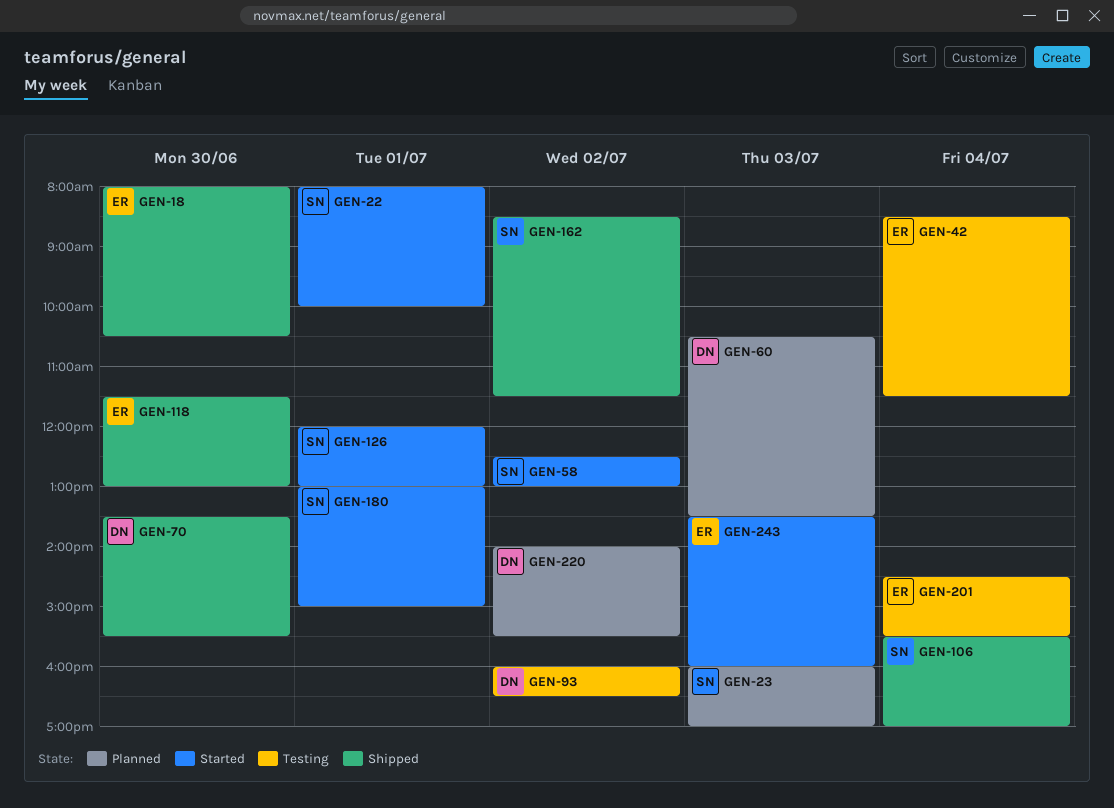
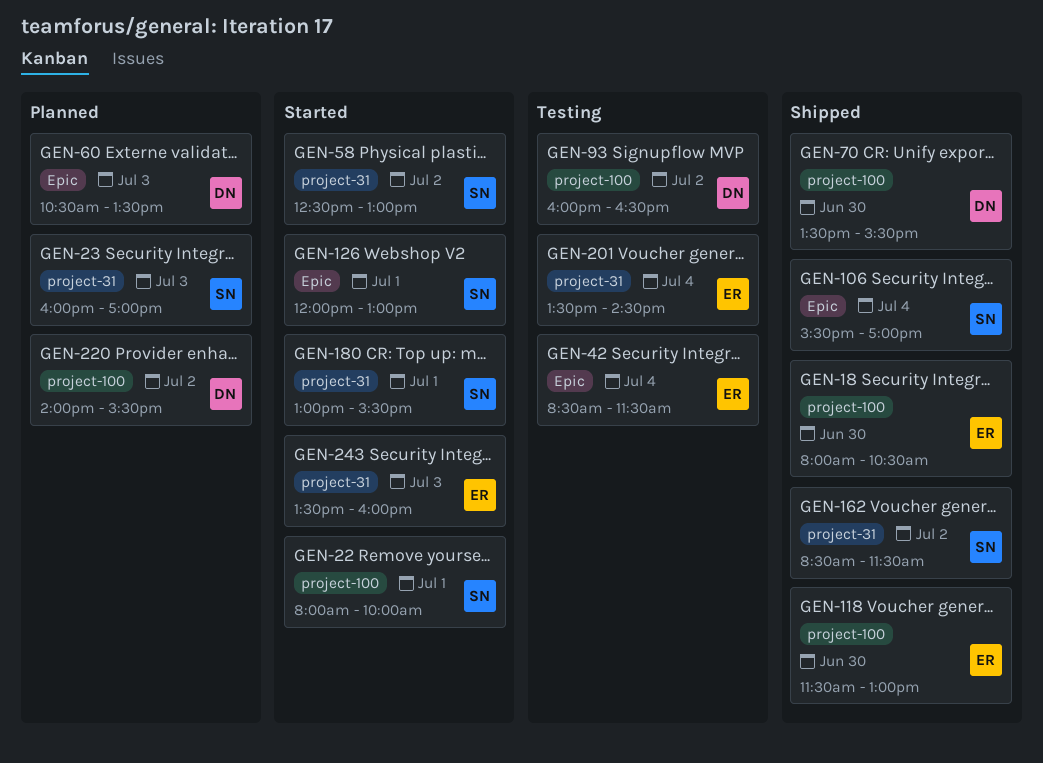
GEN-180, ends: 15:00 -> 15:30
GEN-201, begins: 14:30 -> 13:30
GEN-201, ends: 15:30 -> 14:30

